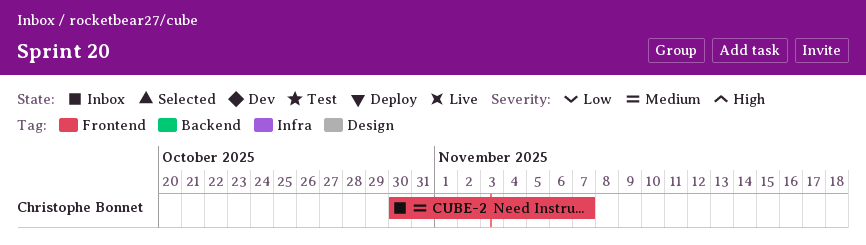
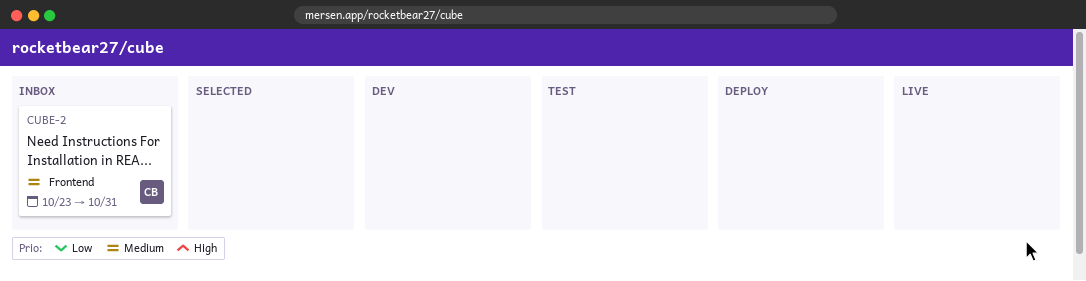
CUBE-2, start: Oct 30 -> Oct 23
CUBE-2, due: Nov 7 -> Oct 31

